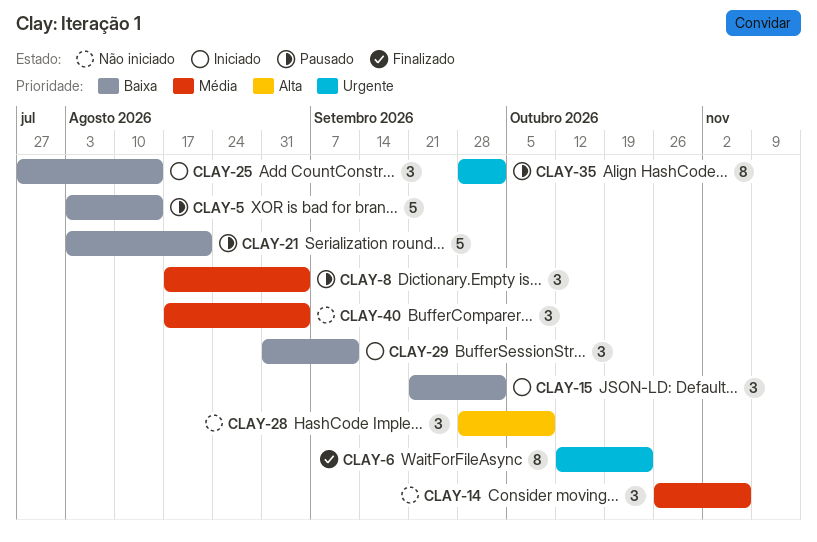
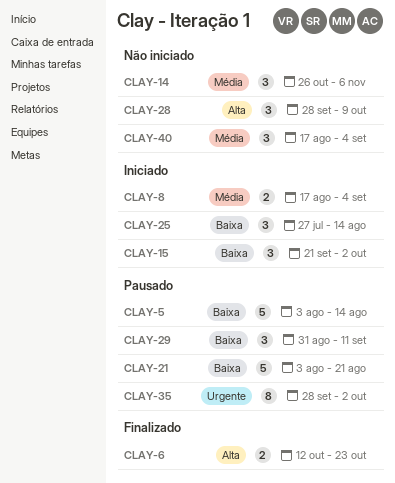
CLAY-6, priority: Urgente -> Alta
CLAY-6, estimate: 8 -> 2
CLAY-8, status: Pausado -> Iniciado
CLAY-8, estimate: 3 -> 2
CLAY-29, status: Iniciado -> Pausado

